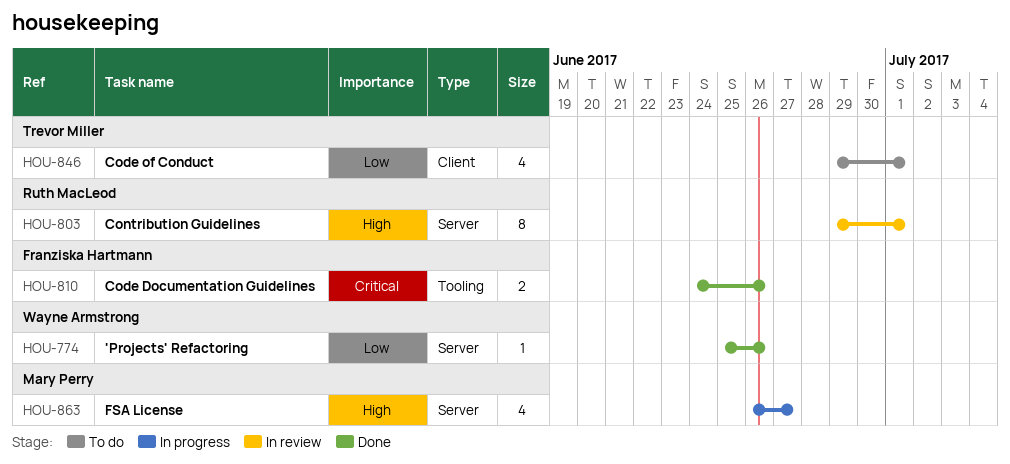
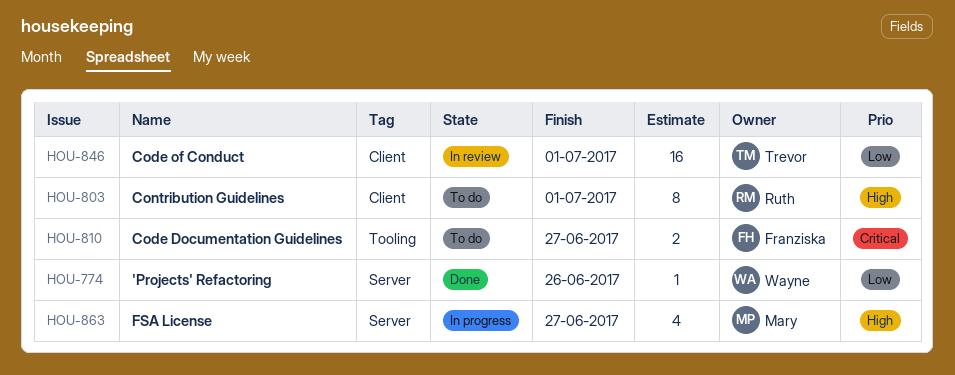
HOU-803, status: In review -> To do
HOU-803, label: Server -> Client
HOU-810, status: Done -> To do
HOU-810, due: Jun 26 -> Jun 27
HOU-846, status: To do -> In review
HOU-846, estimate: 4 -> 16

